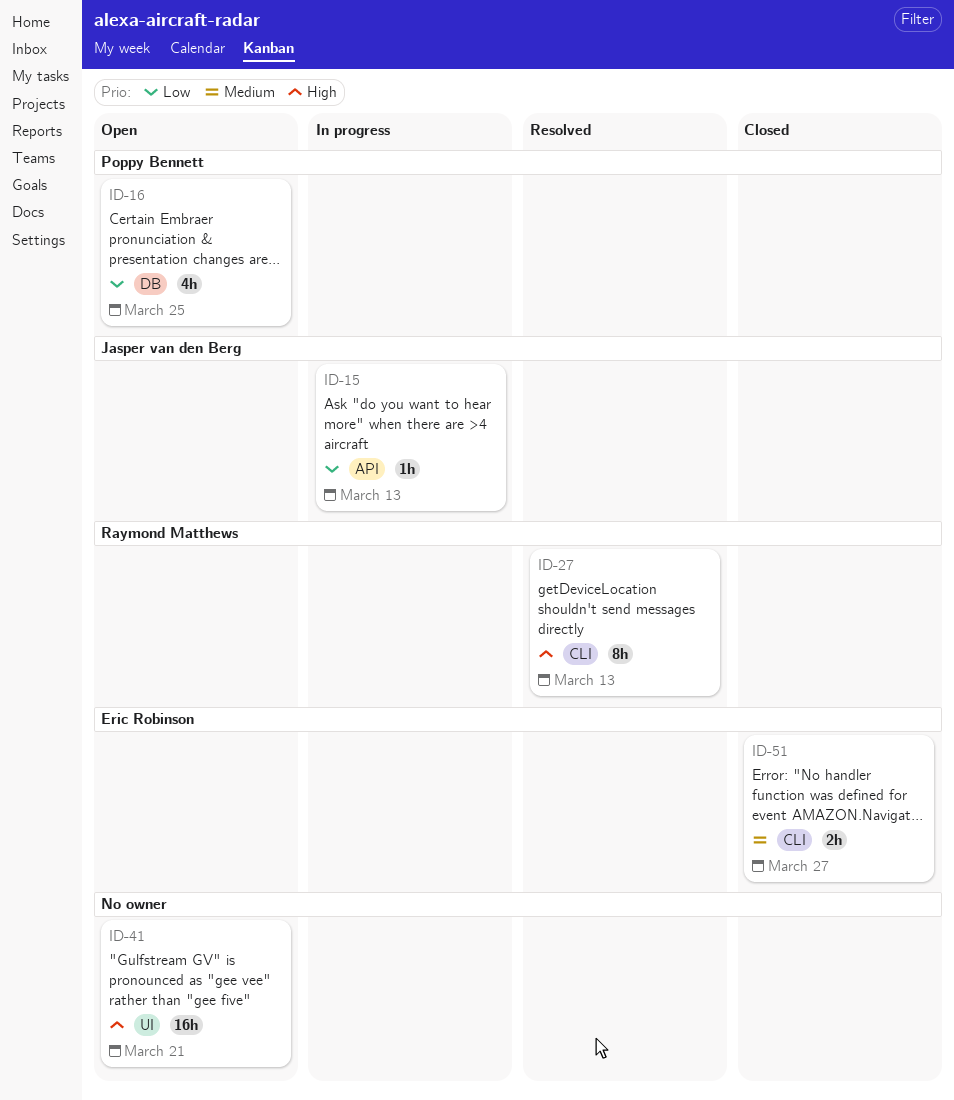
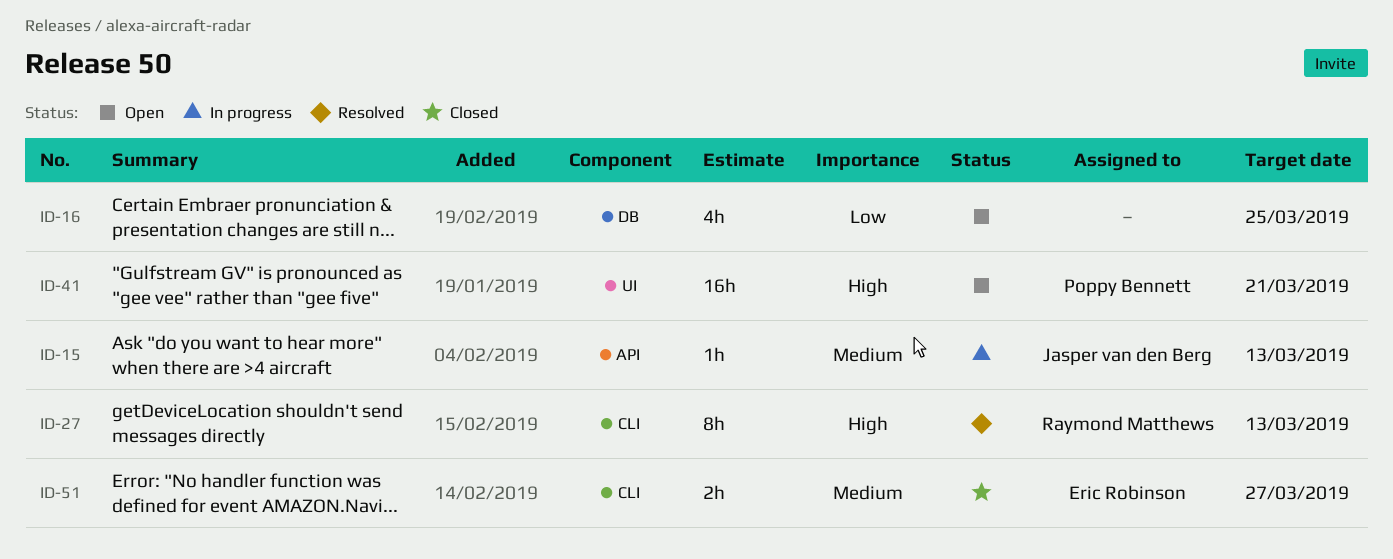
ID-15, priority: Low -> Medium
ID-16, owner: Poppy Bennett -> none
ID-41, owner: none -> Poppy Bennett

